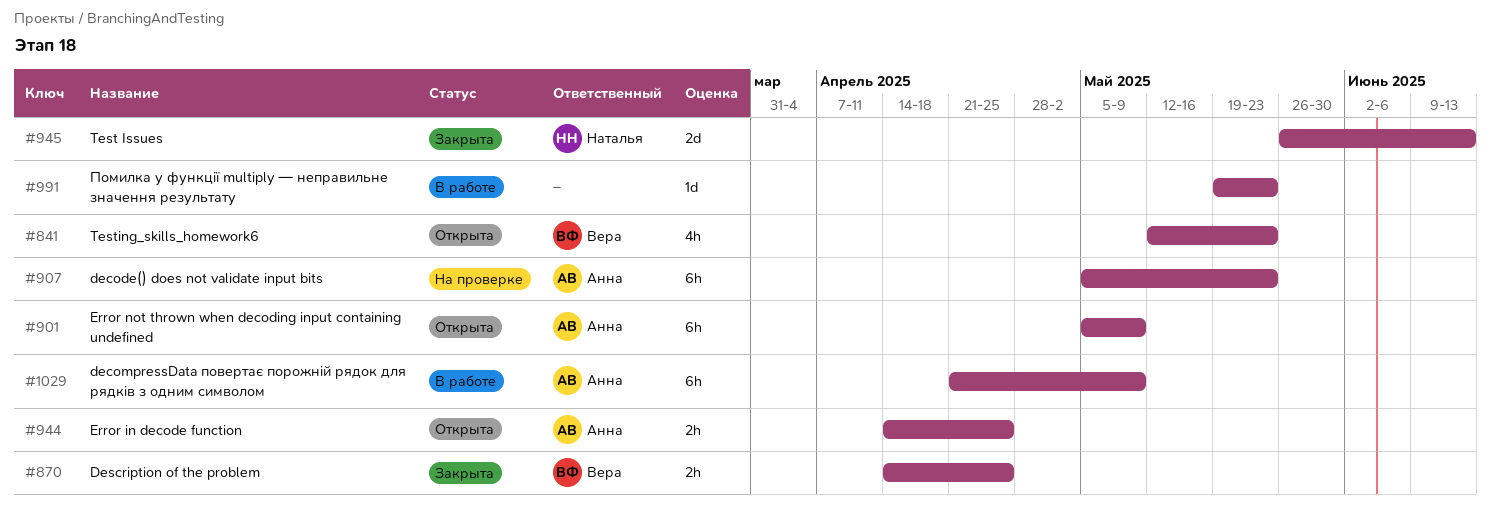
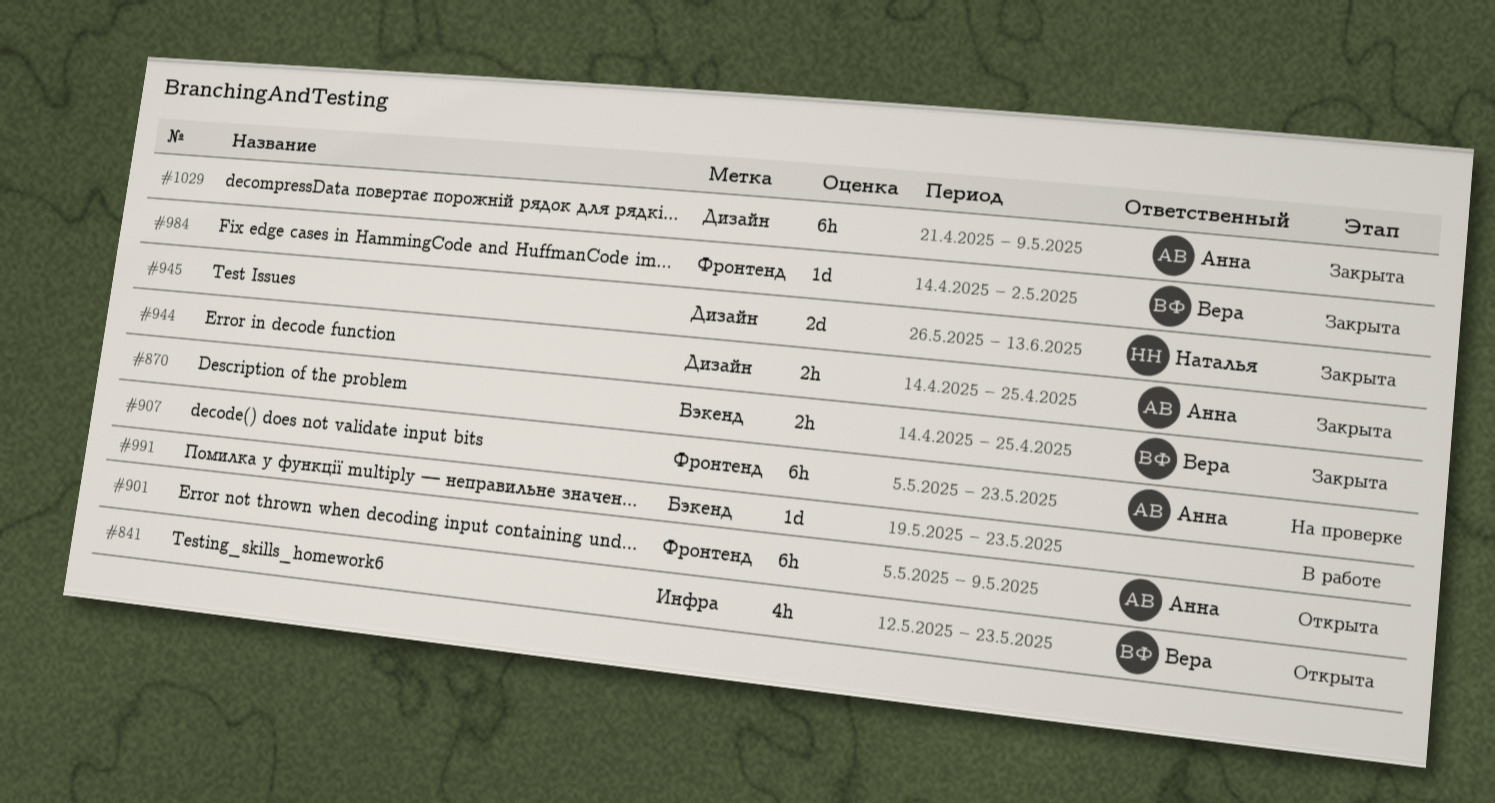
#944, status: Открыта -> Закрыта
#984: none -> present
#1029, status: В работе -> Закрыта

